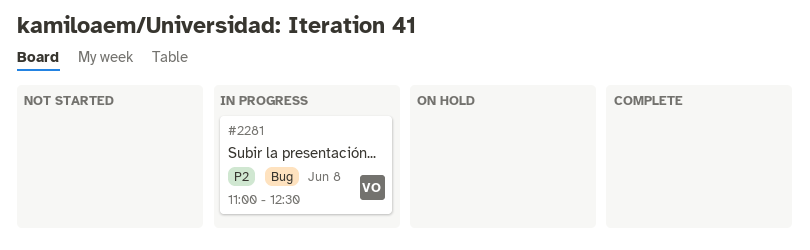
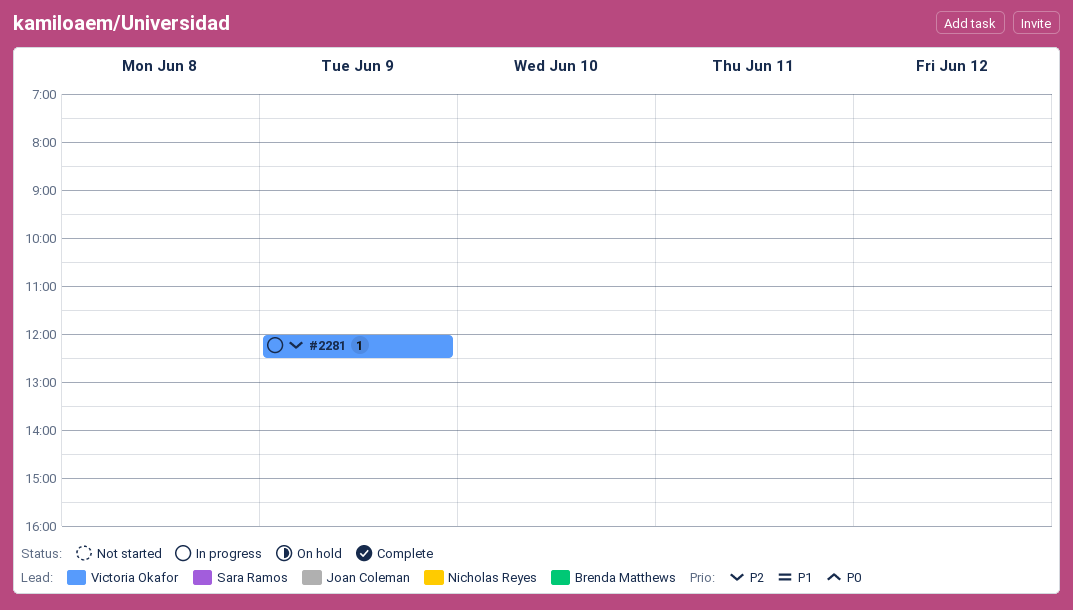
#2281, day: Jun 8 -> Jun 9
#2281, begins: 11:00 -> 12:00

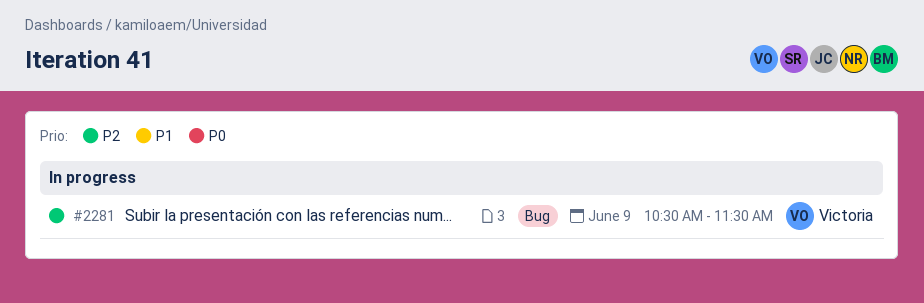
#2281, begins: 12:00 -> 10:30
#2281, ends: 12:30 -> 11:30

